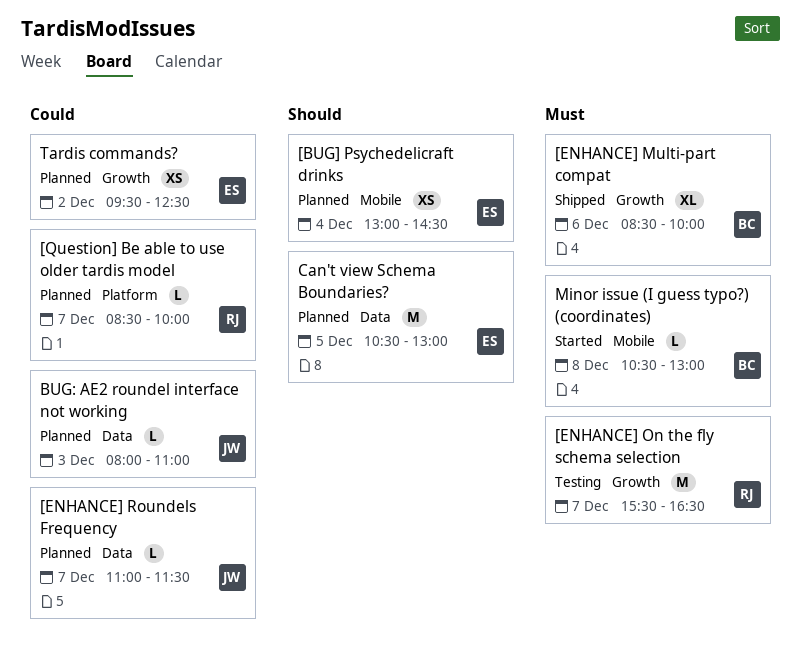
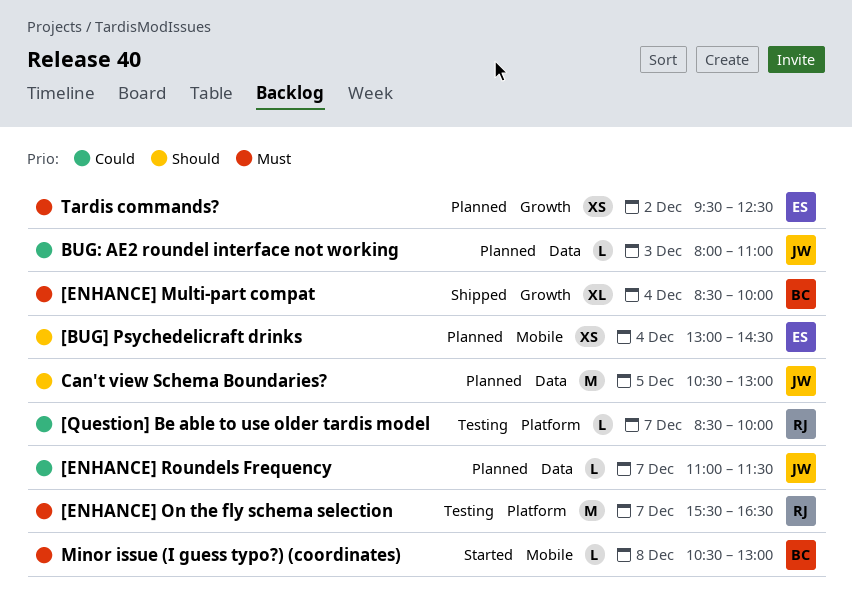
[ENHANCE] Multi-part compat, day: Dec 6 -> Dec 4
[ENHANCE] On the fly schema selection, label: Growth -> Platform
[Question] Be able to use older tardis model, status: Planned -> Testing
Can't view Schema Boundaries?, owner: ES -> JW
Tardis commands?, priority: Could -> Must

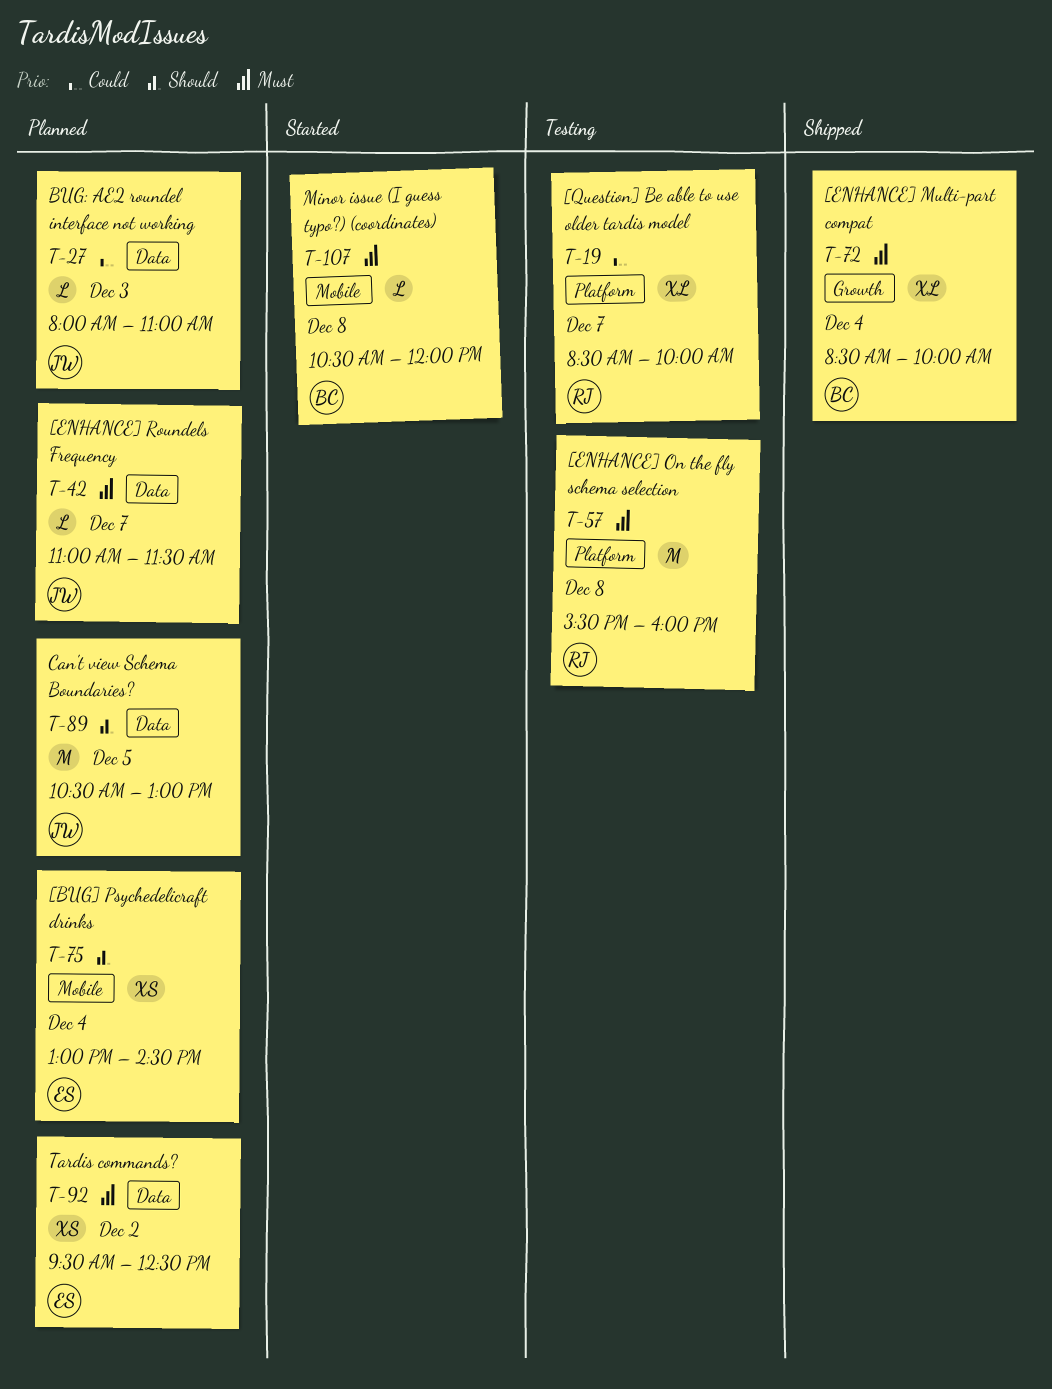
[ENHANCE] On the fly schema selection, day: Dec 7 -> Dec 8
[ENHANCE] On the fly schema selection, ends: 16:30 -> 16:00
[ENHANCE] Roundels Frequency, priority: Could -> Must
[Question] Be able to use older tardis model, estimate: L -> XL
Minor issue (I guess typo?) (coordinates), ends: 13:00 -> 12:00
Tardis commands?, label: Growth -> Data

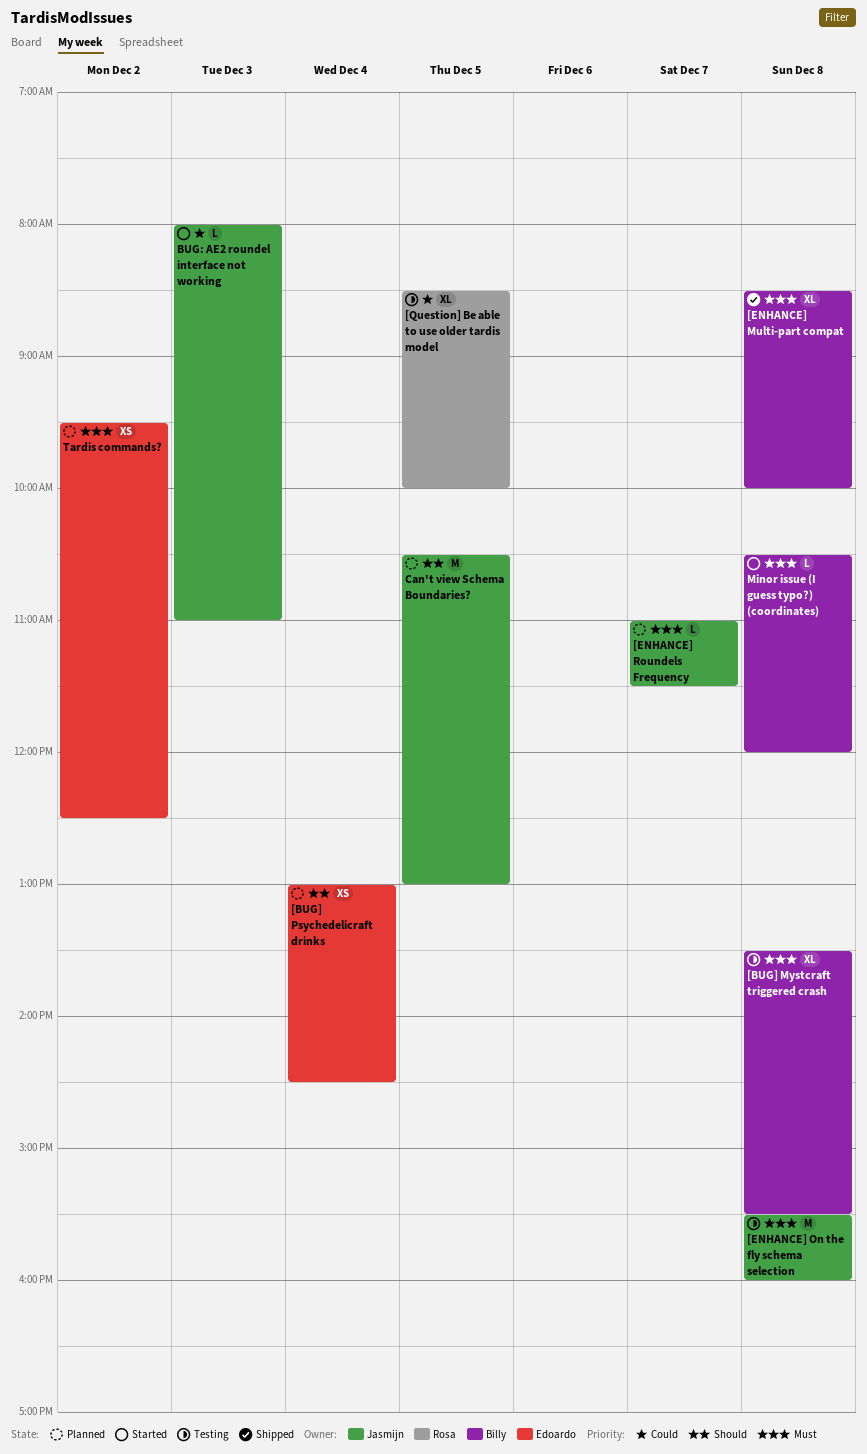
[BUG] Mystcraft triggered crash: none -> present
[ENHANCE] Multi-part compat, day: Dec 4 -> Dec 8
[ENHANCE] On the fly schema selection, owner: Rosa -> Jasmijn
[Question] Be able to use older tardis model, day: Dec 7 -> Dec 5
BUG: AE2 roundel interface not working, status: Planned -> Started

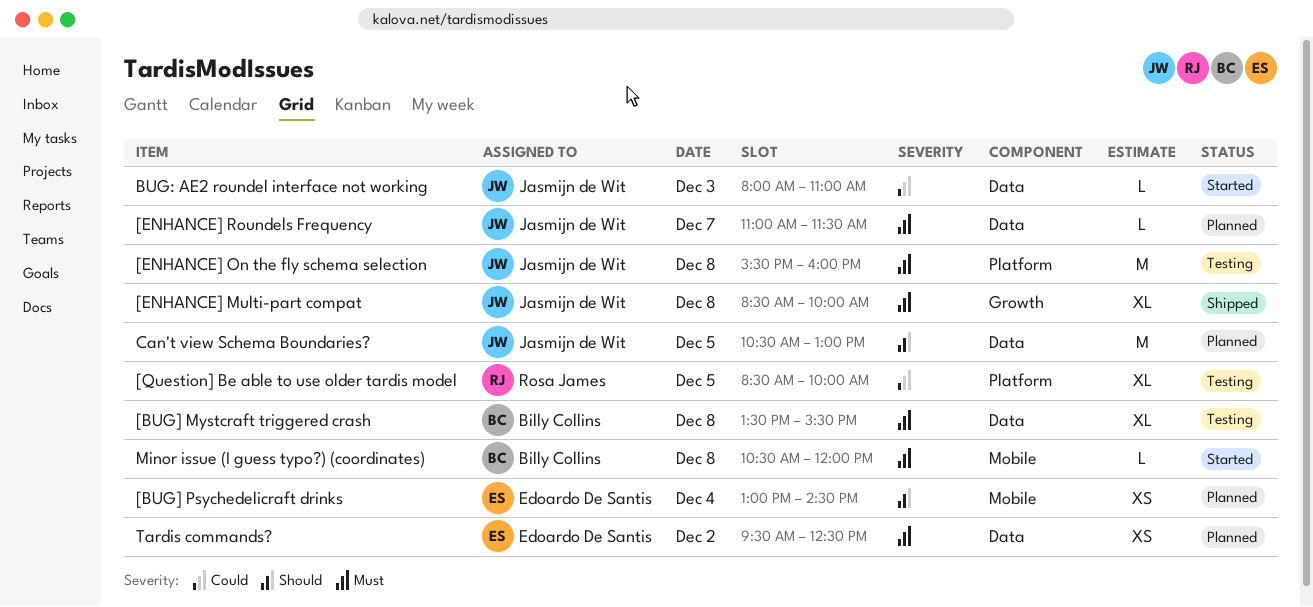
[ENHANCE] Multi-part compat, owner: Billy Collins -> Jasmijn de Wit

